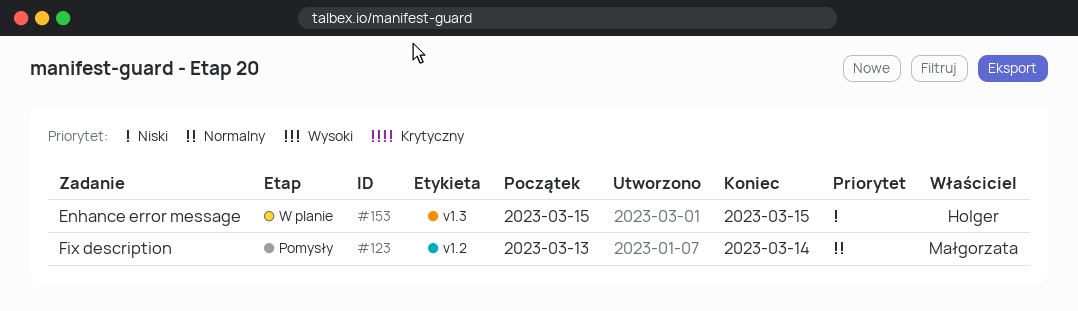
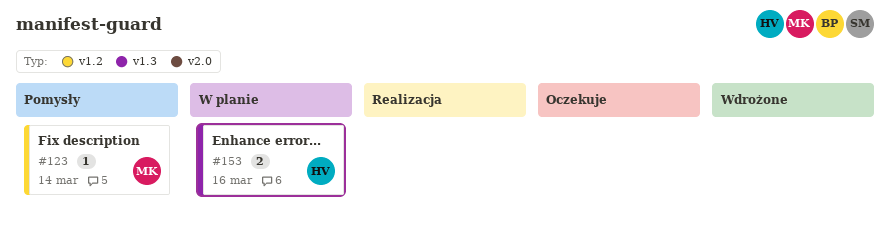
#153, due: Mar 15 -> Mar 16

